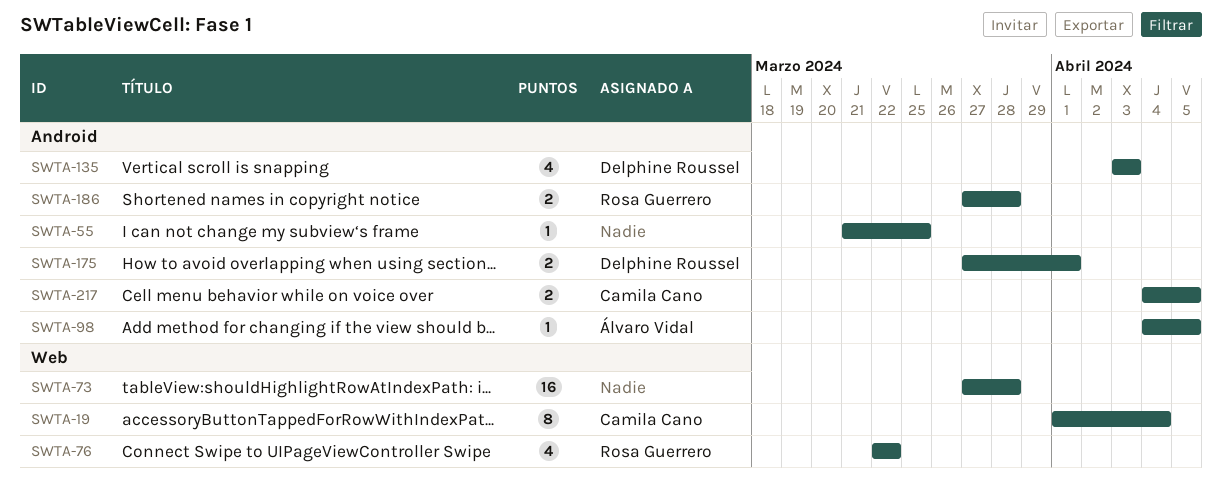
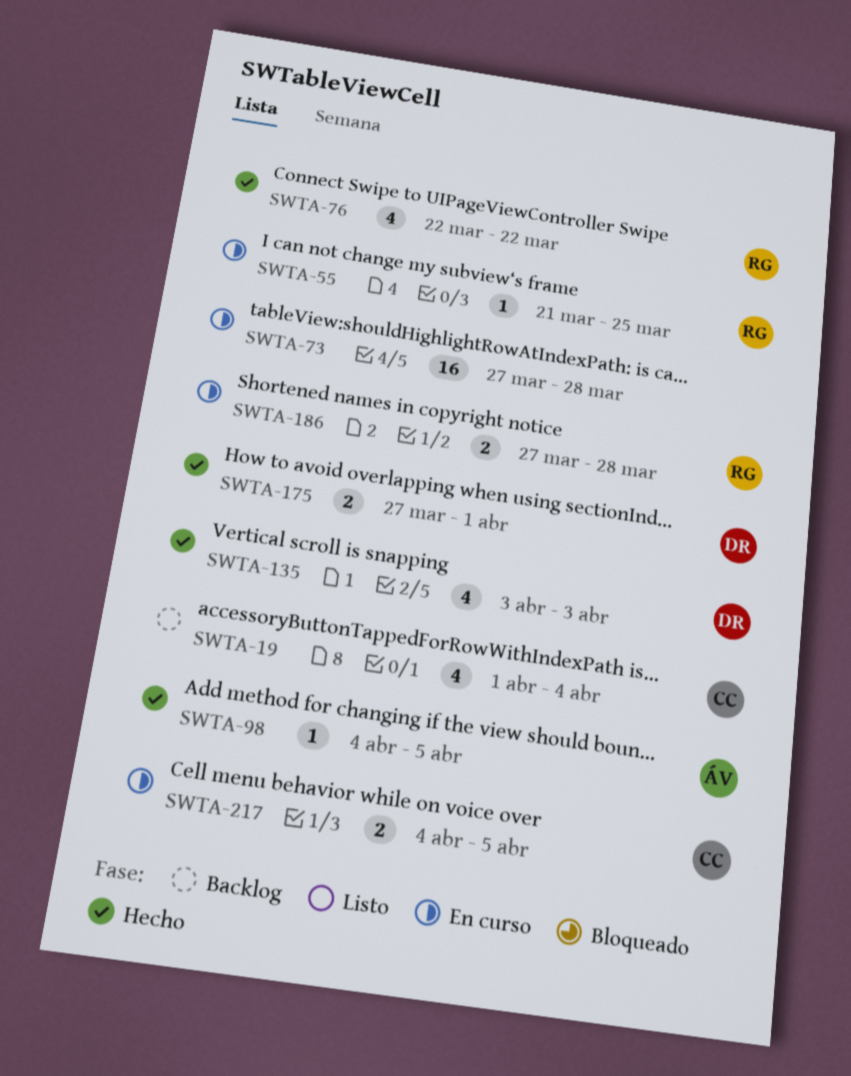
SWTA-19, estimate: 8 -> 4
SWTA-55, owner: none -> Rosa Guerrero

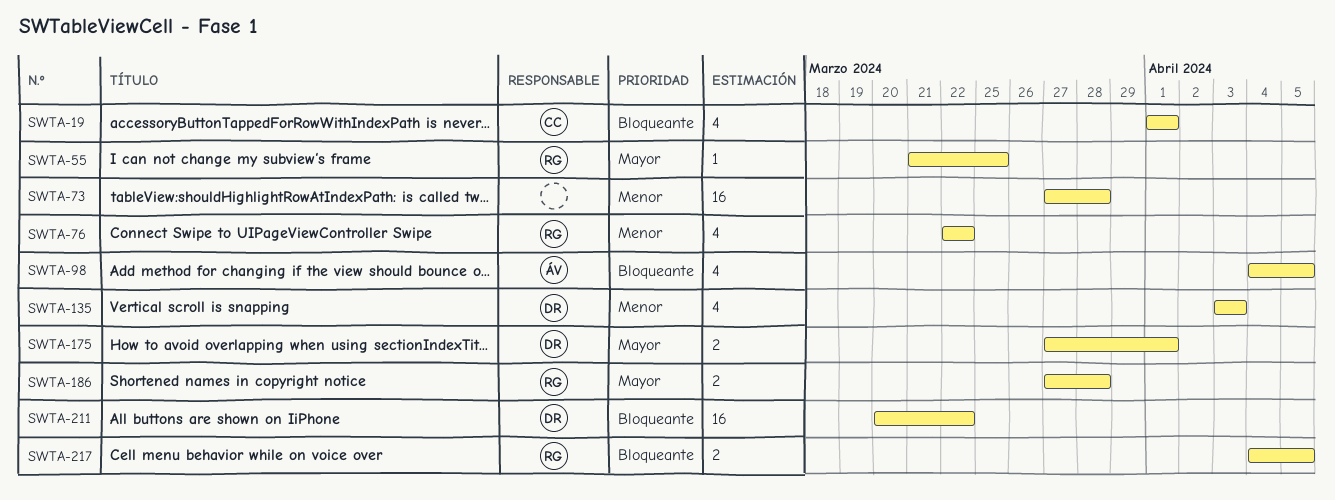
SWTA-19, due: Apr 4 -> Apr 1
SWTA-98, estimate: 1 -> 4
SWTA-211: none -> present
SWTA-217, owner: CC -> RG

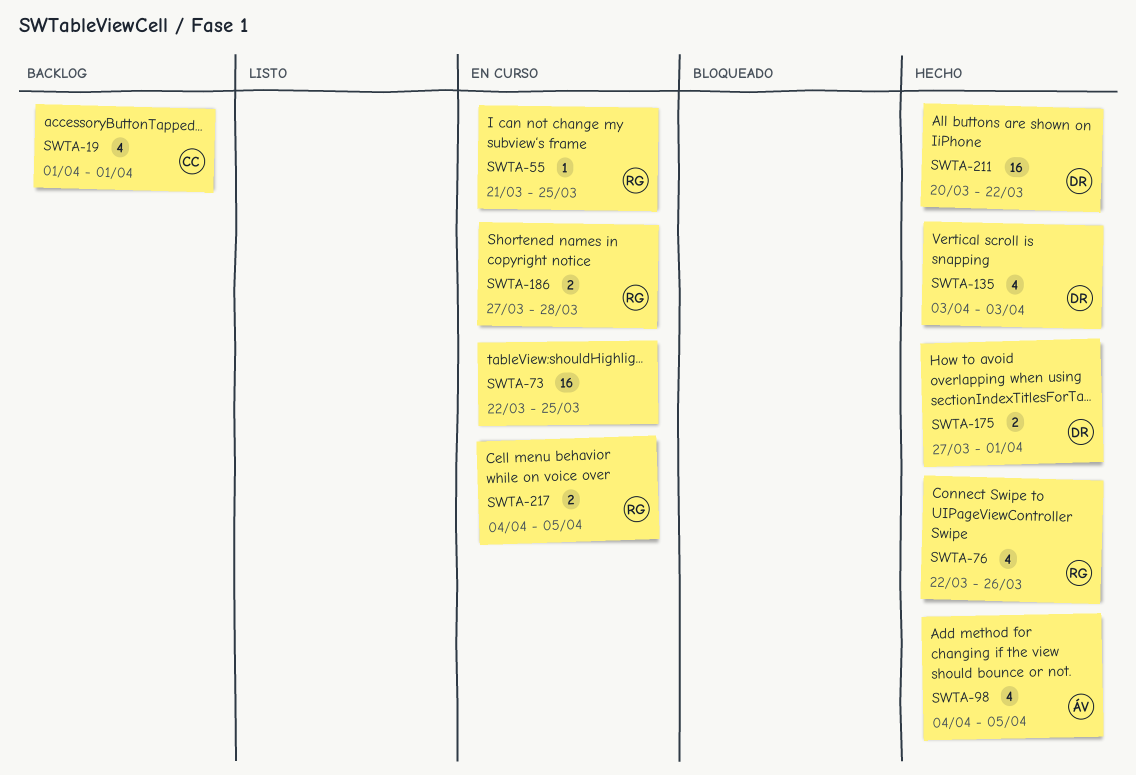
SWTA-73, start: Mar 27 -> Mar 22
SWTA-73, due: Mar 28 -> Mar 25
SWTA-76, due: Mar 22 -> Mar 26

